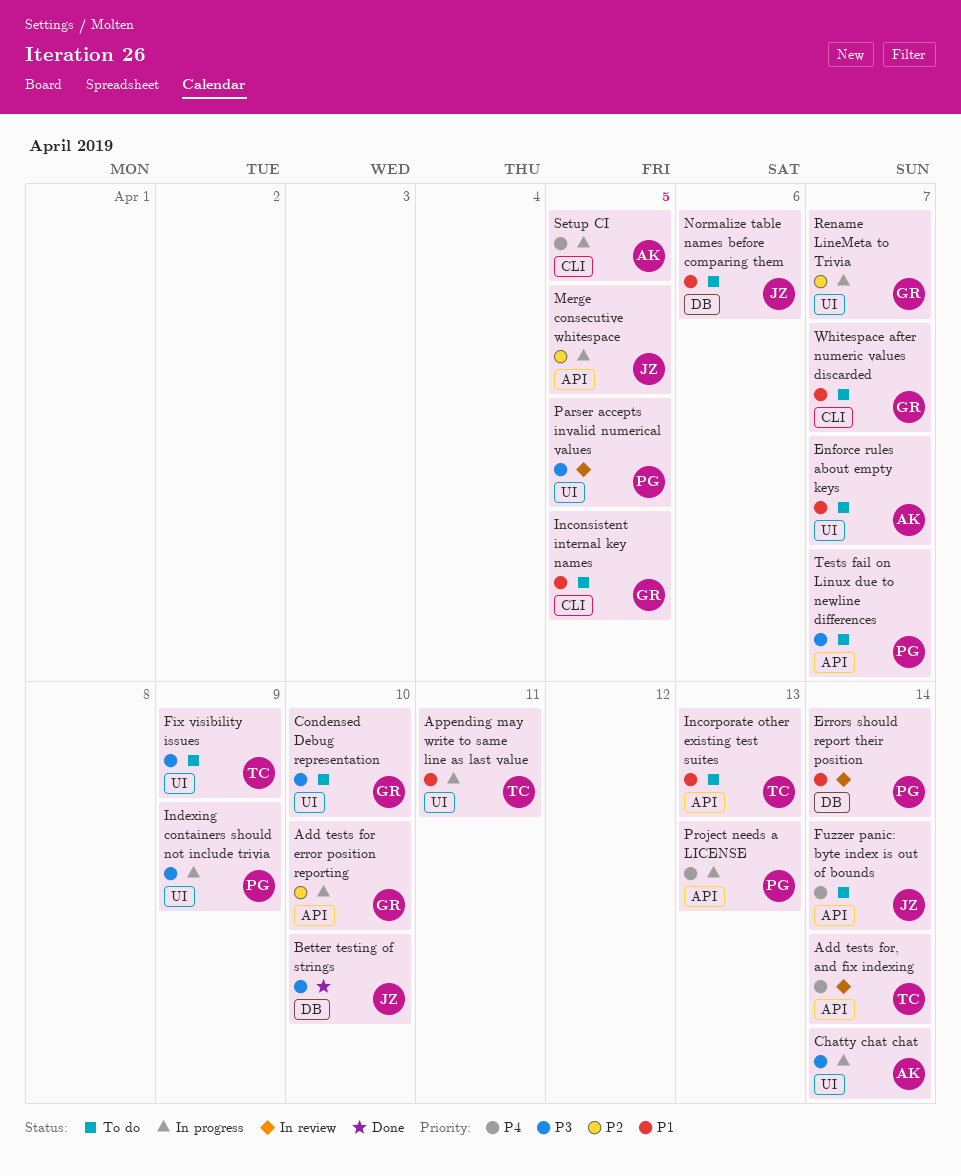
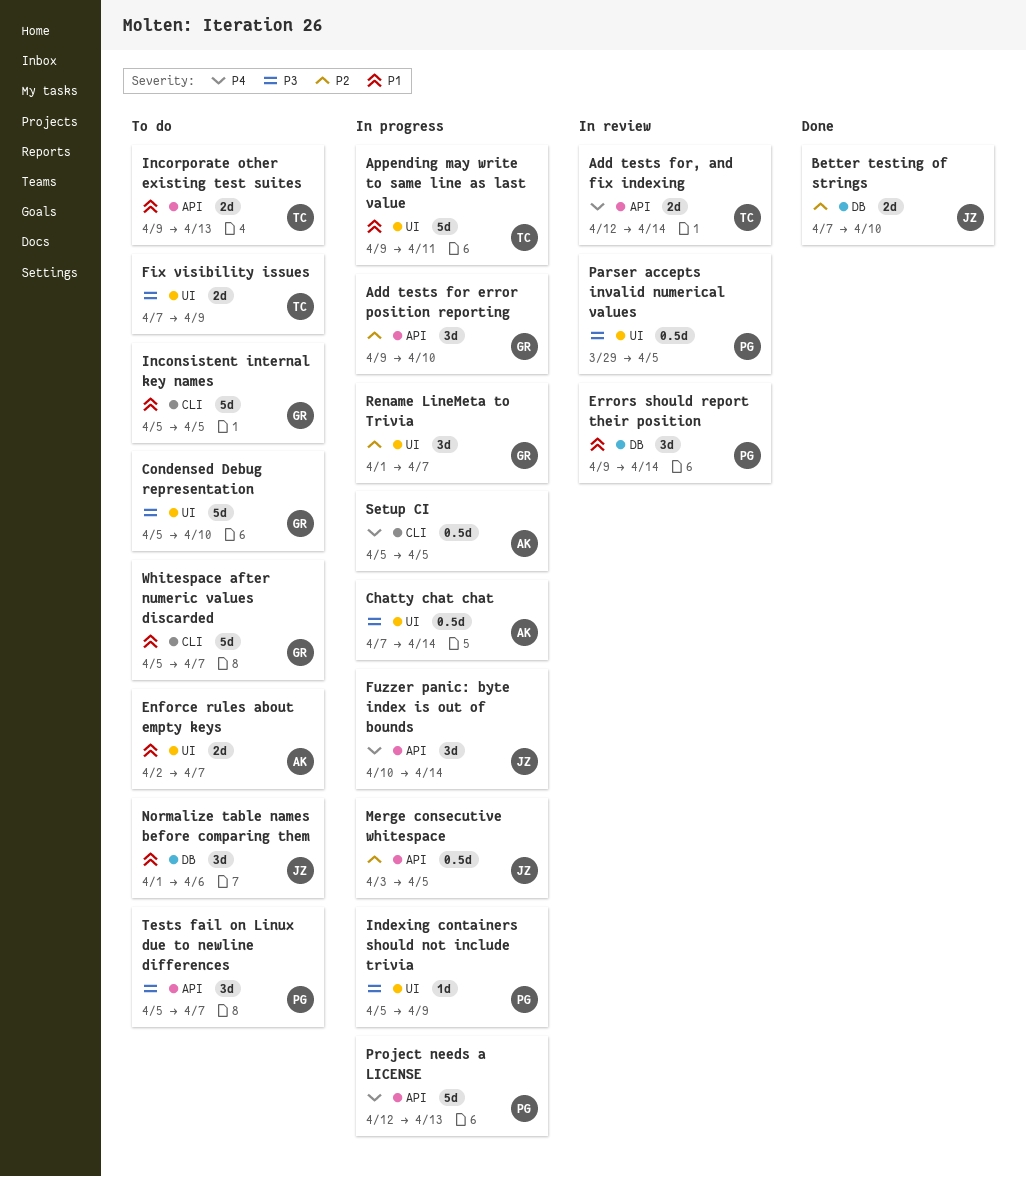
Better testing of strings, priority: P3 -> P2
Fuzzer panic: byte index is out of bounds, status: To do -> In progress

